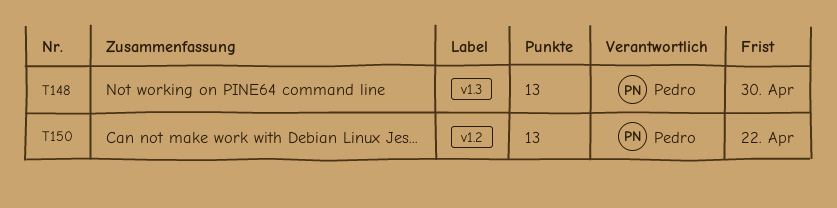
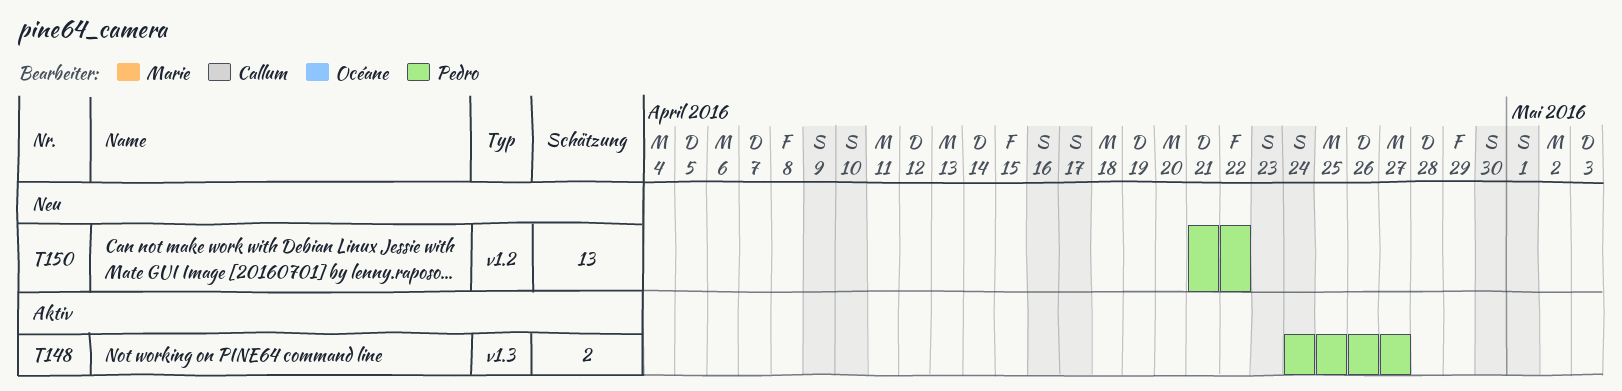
T148, estimate: 13 -> 2
T148, due: Apr 30 -> Apr 27

